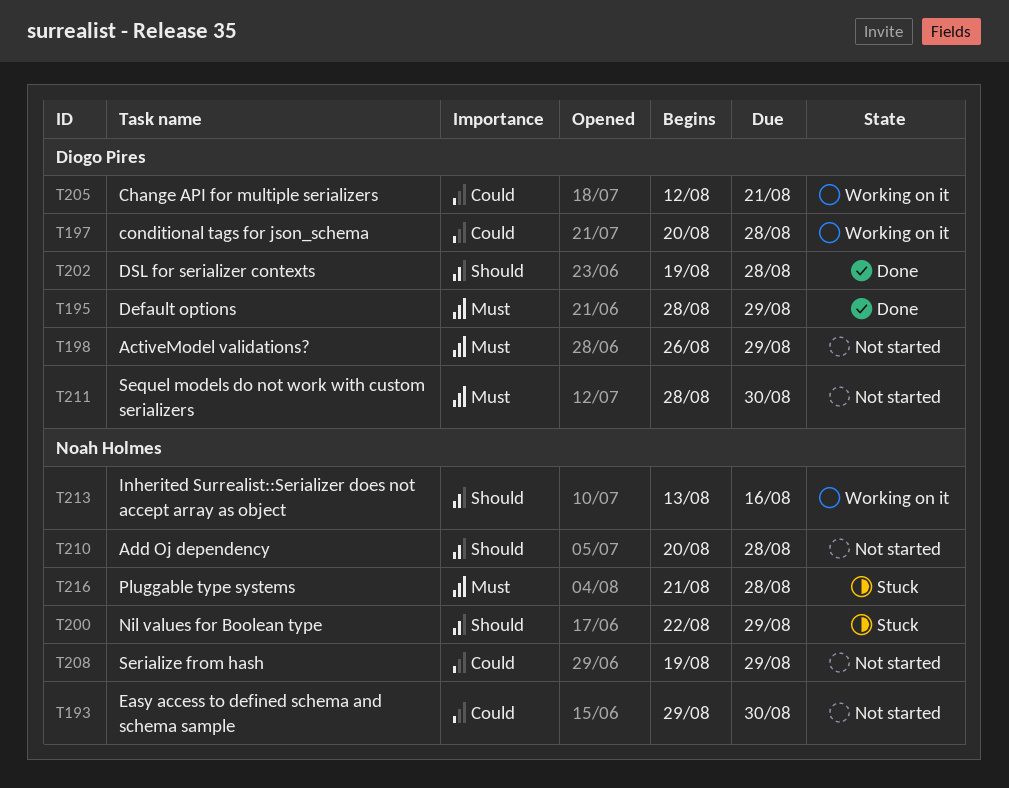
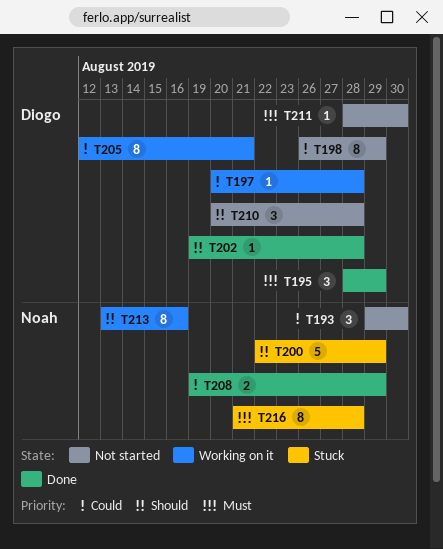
T198, priority: Must -> Could
T208, status: Not started -> Done
T210, owner: Noah Holmes -> Diogo Pires

